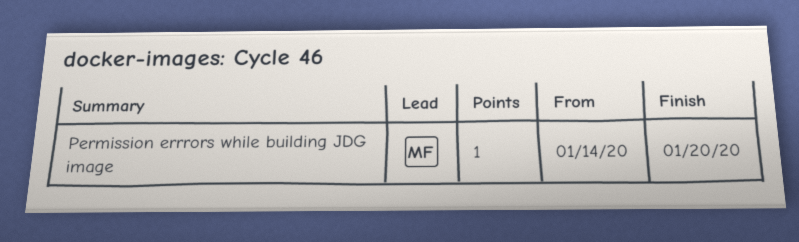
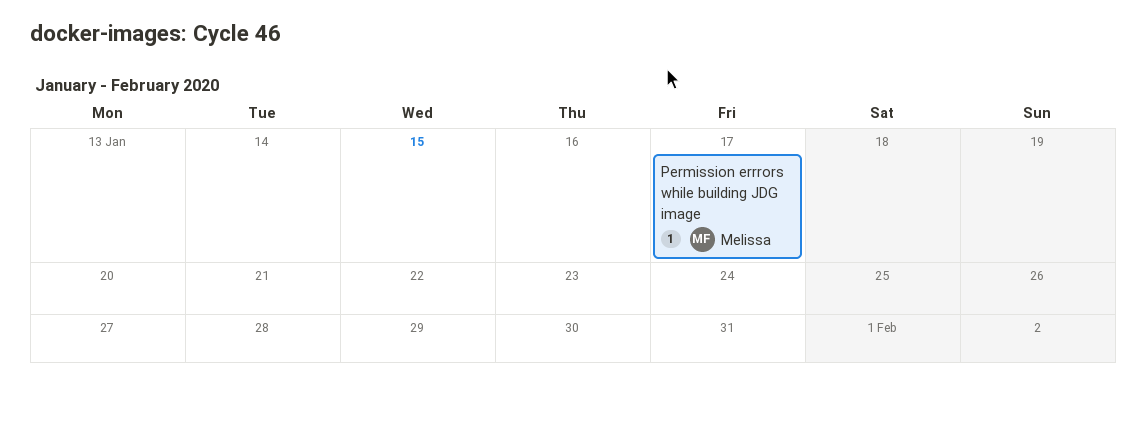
Permission errrors while building JDG image, due: Jan 20 -> Jan 17

